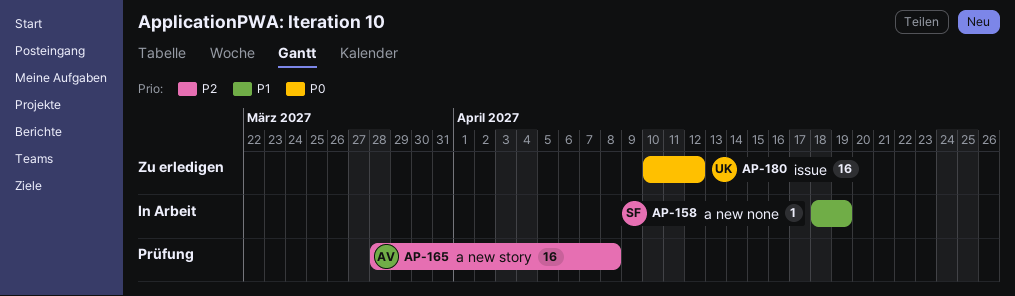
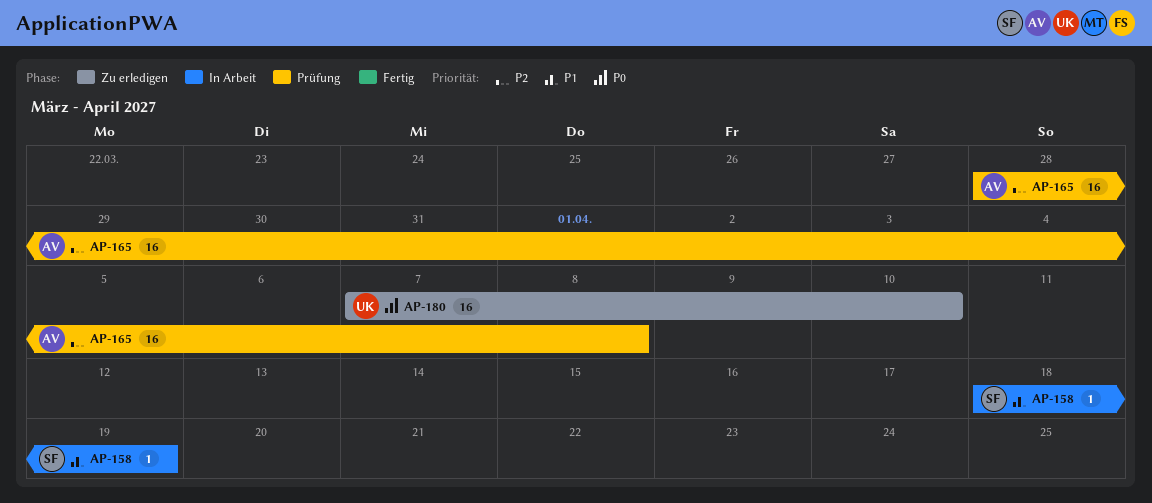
AP-180, start: Apr 10 -> Apr 7
AP-180, due: Apr 12 -> Apr 10

